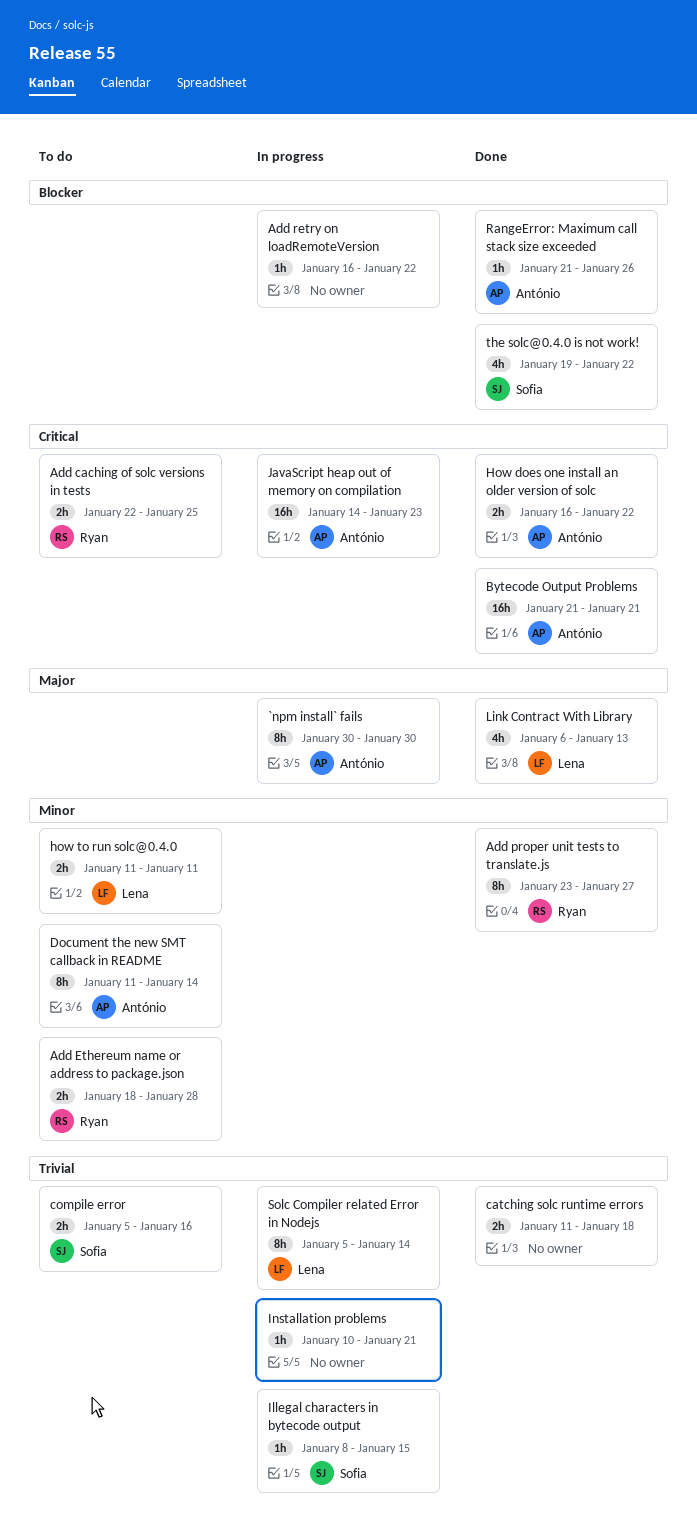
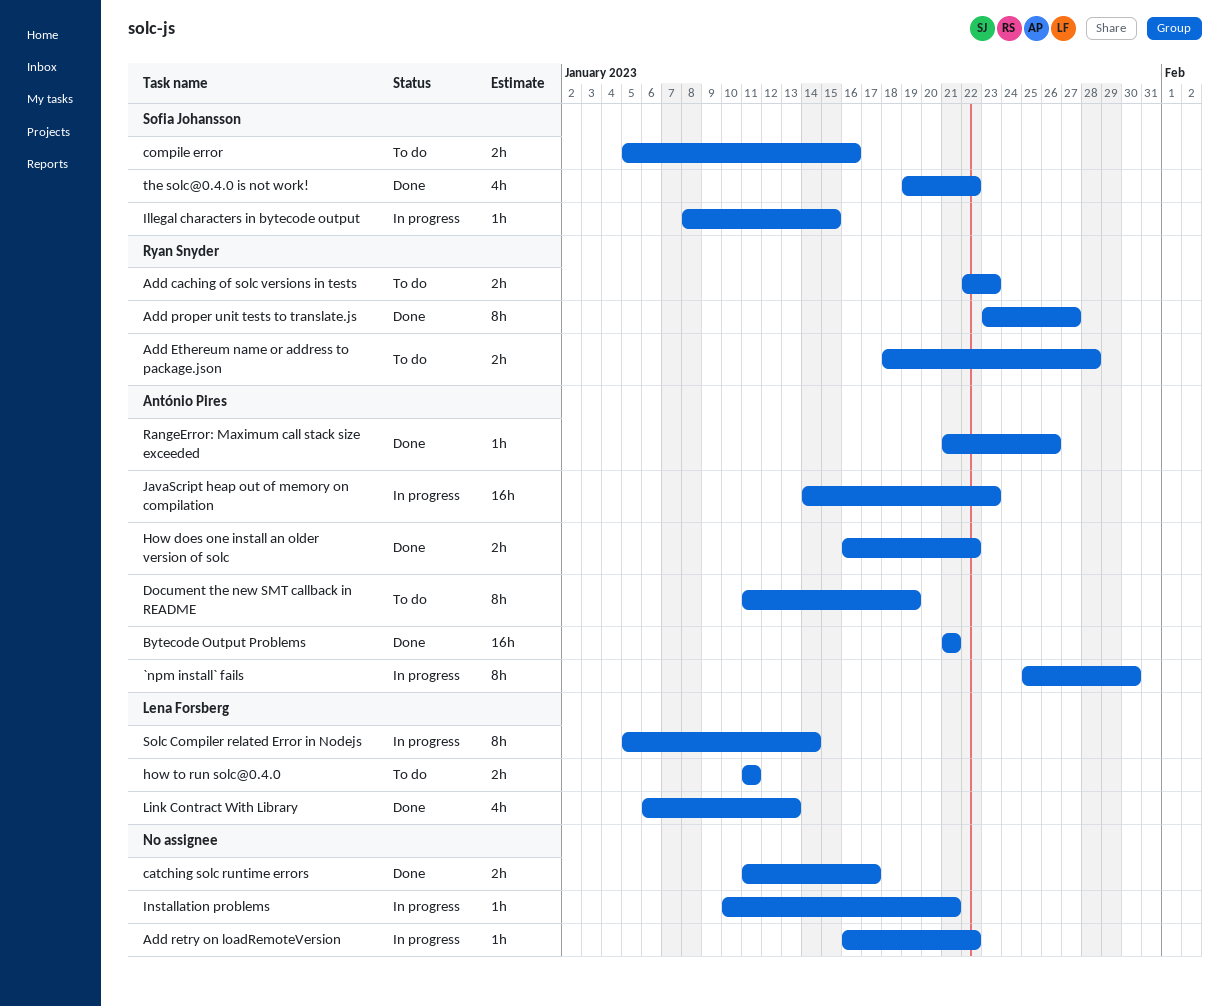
`npm install` fails, start: Jan 30 -> Jan 25
Add caching of solc versions in tests, due: Jan 25 -> Jan 23
catching solc runtime errors, due: Jan 18 -> Jan 17
Document the new SMT callback in README, due: Jan 14 -> Jan 19

